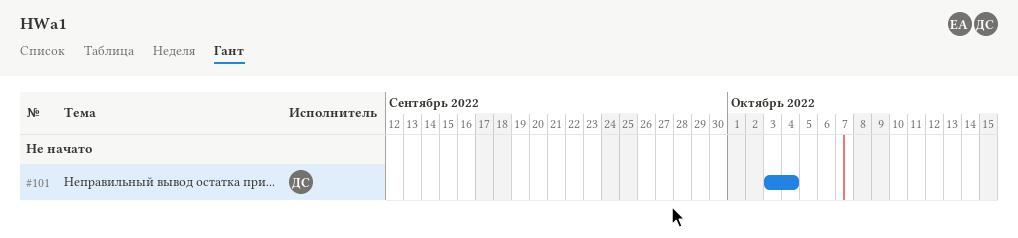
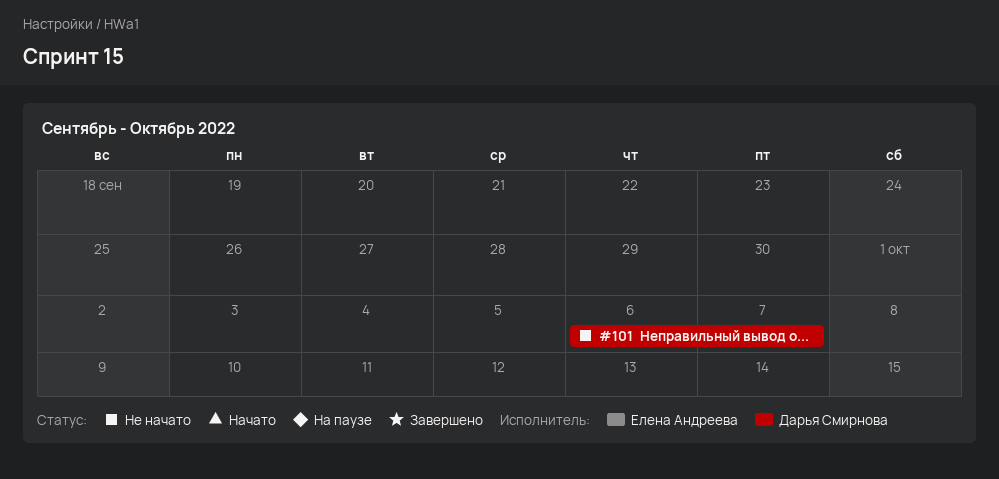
#101, start: Oct 3 -> Oct 6
#101, due: Oct 4 -> Oct 7

